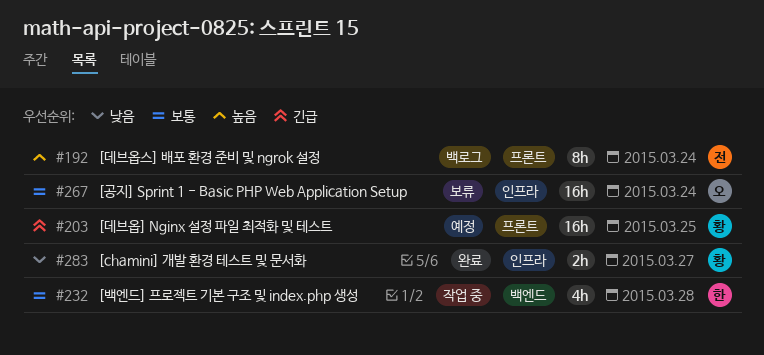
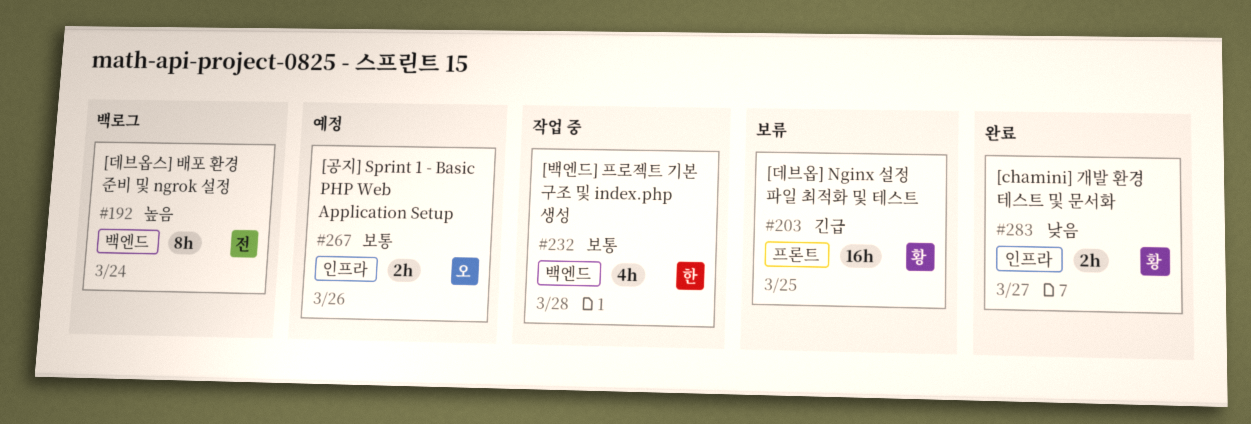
#192, label: 프론트 -> 백엔드
#203, status: 예정 -> 보류
#267, status: 보류 -> 예정
#267, estimate: 16h -> 2h
#267, due: Mar 24 -> Mar 26

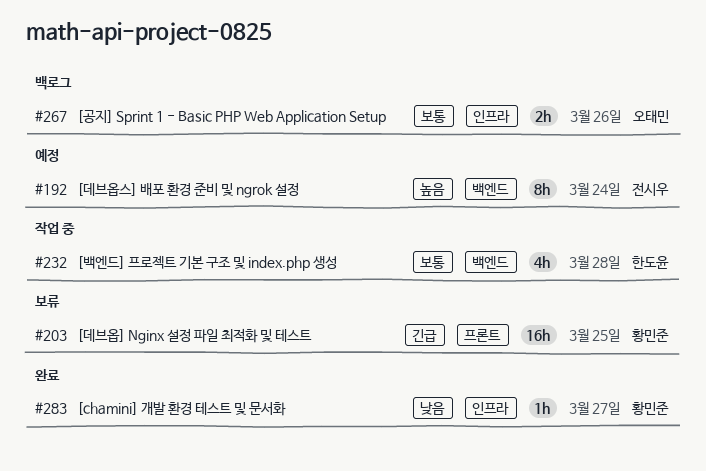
#192, status: 백로그 -> 예정
#267, status: 예정 -> 백로그
#283, estimate: 2h -> 1h

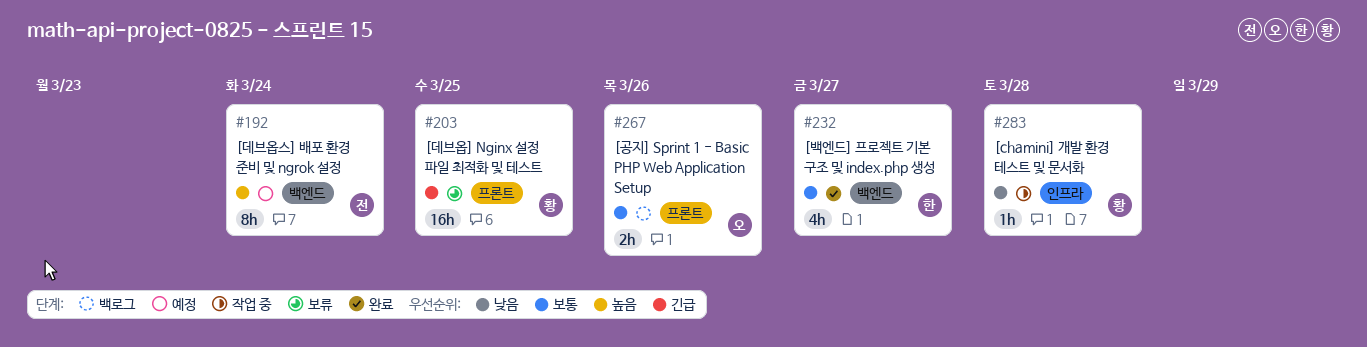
#232, status: 작업 중 -> 완료
#232, due: Mar 28 -> Mar 27
#267, label: 인프라 -> 프론트
#283, status: 완료 -> 작업 중
#283, due: Mar 27 -> Mar 28

